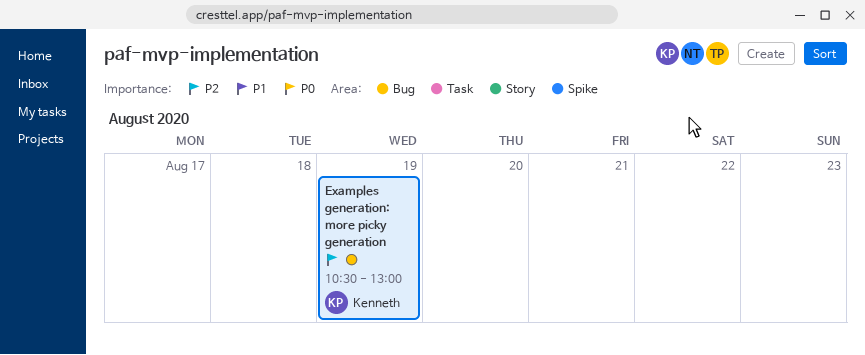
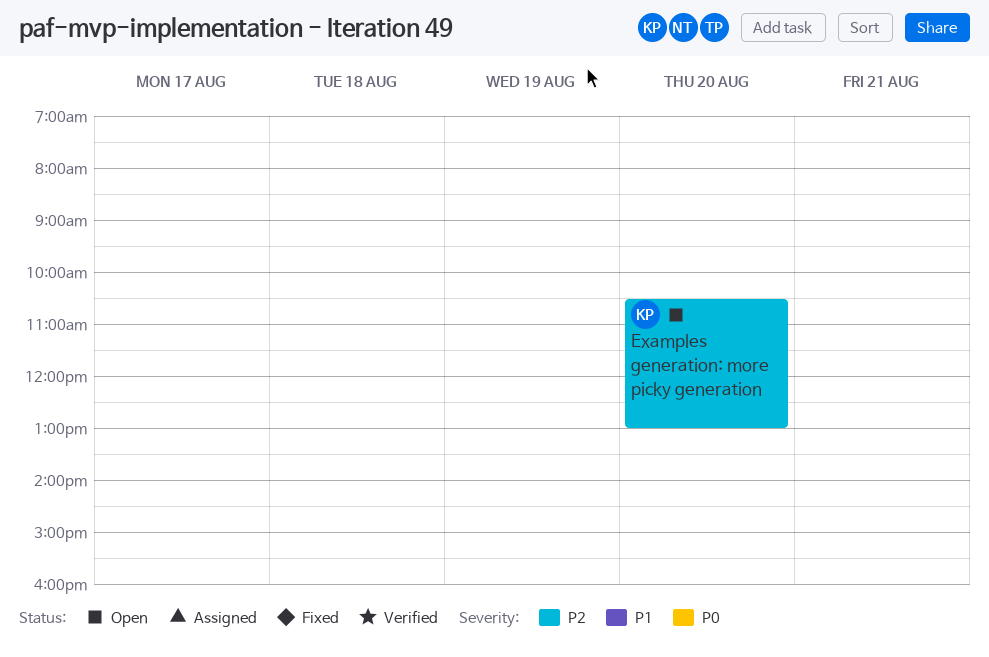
Examples generation: more picky generation, day: Aug 19 -> Aug 20

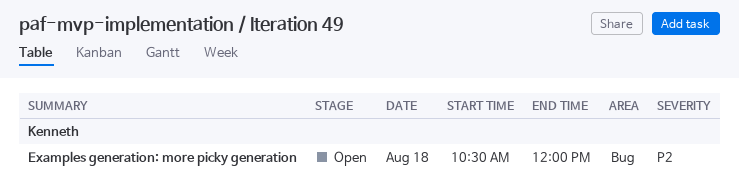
Examples generation: more picky generation, day: Aug 20 -> Aug 18
Examples generation: more picky generation, ends: 13:00 -> 12:00

